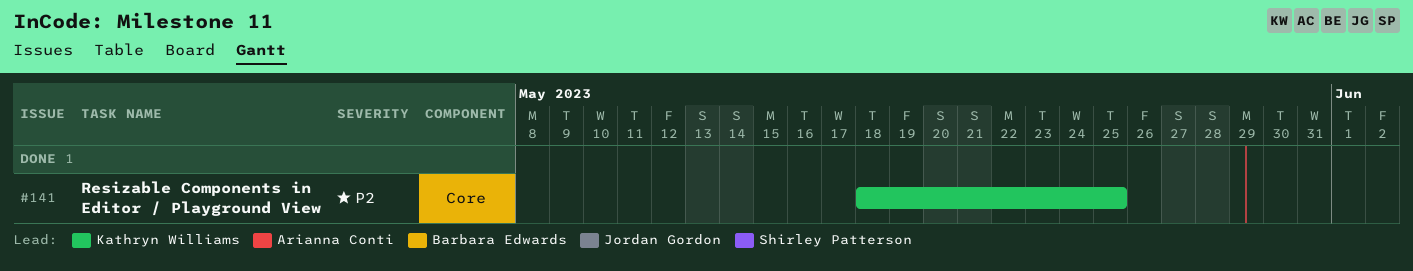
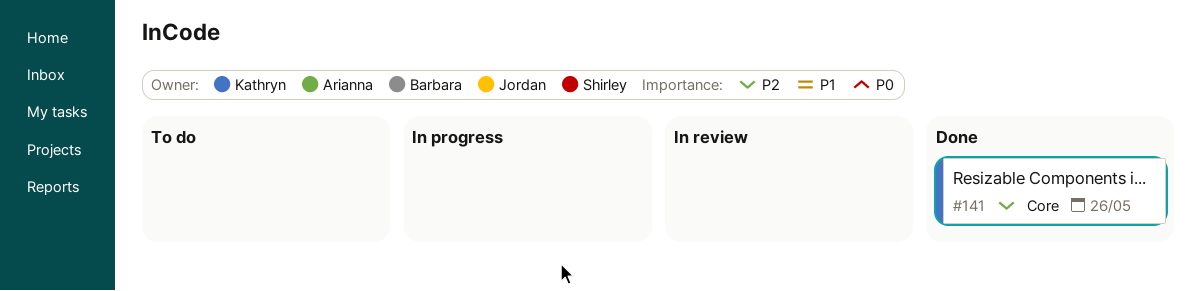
#141, due: May 25 -> May 26

